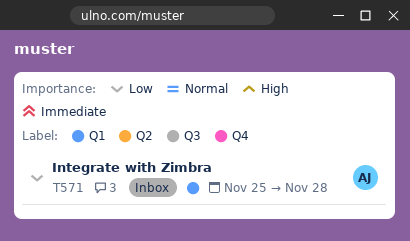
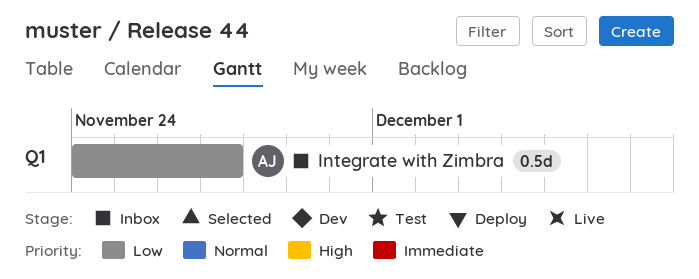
Integrate with Zimbra, start: Nov 25 -> Nov 24
Integrate with Zimbra, due: Nov 28 -> Nov 27

